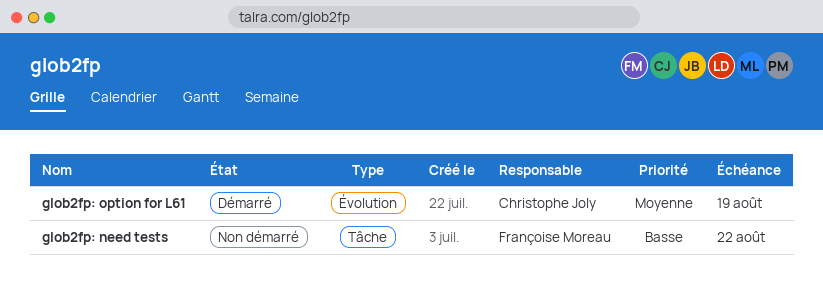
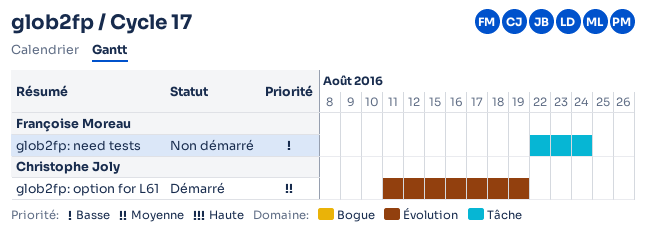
glob2fp: need tests, due: Aug 22 -> Aug 24

